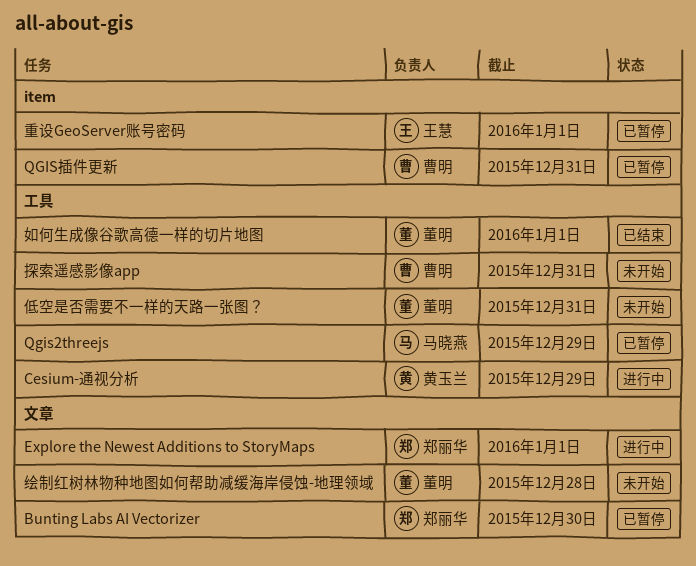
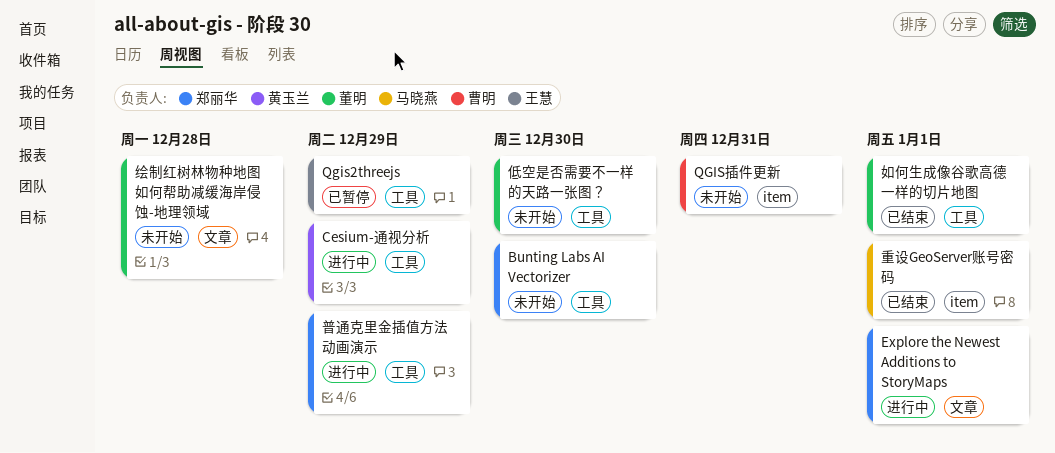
Bunting Labs AI Vectorizer, status: 已暂停 -> 未开始
Bunting Labs AI Vectorizer, label: 文章 -> 工具
Qgis2threejs, owner: 马晓燕 -> 王慧
QGIS插件更新, status: 已暂停 -> 未开始
低空是否需要不一样的天路一张图？, due: Dec 31 -> Dec 30
探索遥感影像app: present -> none
普通克里金插值方法动画演示: none -> present
重设GeoServer账号密码, status: 已暂停 -> 已结束
重设GeoServer账号密码, owner: 王慧 -> 马晓燕

